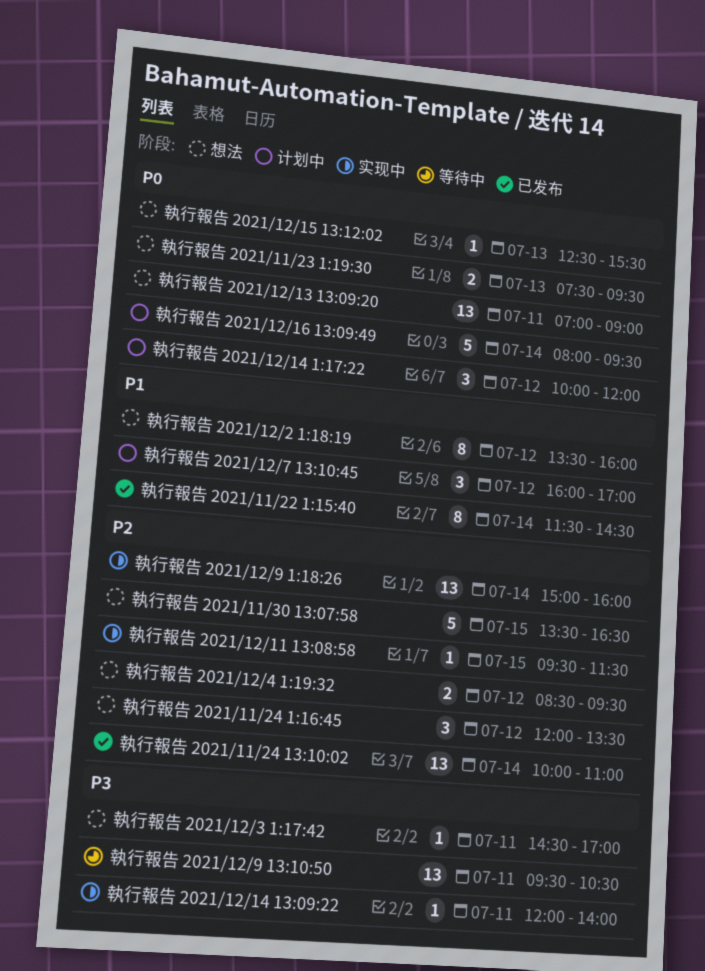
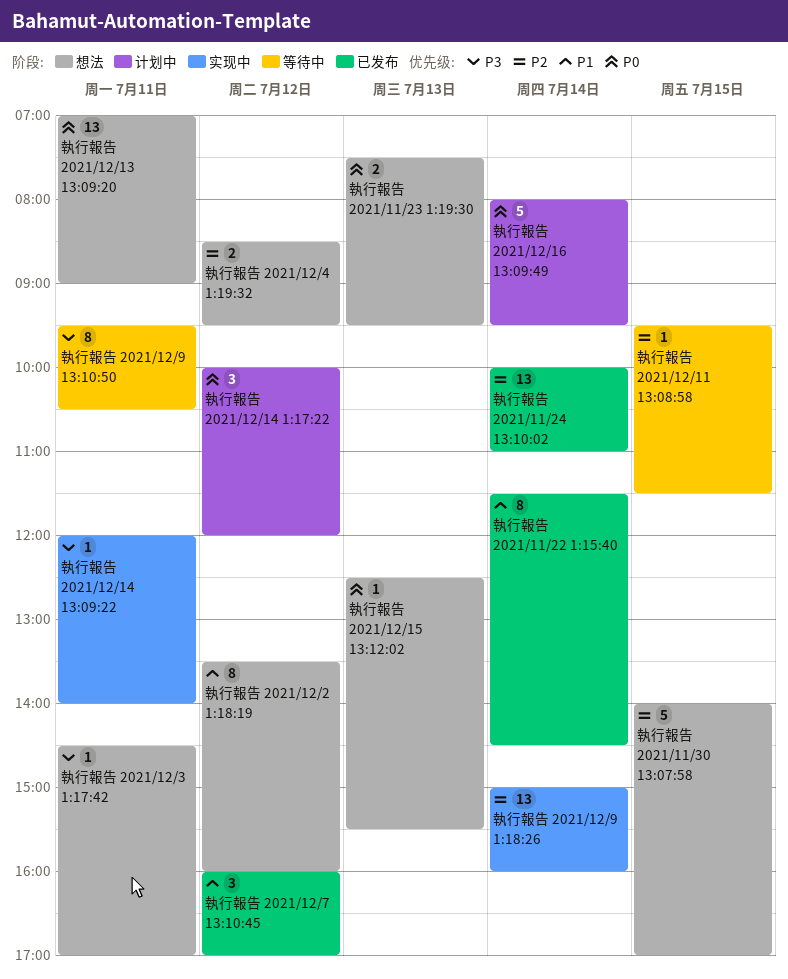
執行報告 2021/11/24 1:16:45: present -> none
執行報告 2021/11/30 13:07:58, begins: 13:30 -> 14:00
執行報告 2021/11/30 13:07:58, ends: 16:30 -> 17:00
執行報告 2021/12/11 13:08:58, status: 实现中 -> 等待中
執行報告 2021/12/7 13:10:45, status: 计划中 -> 已发布
執行報告 2021/12/9 13:10:50, estimate: 13 -> 8

